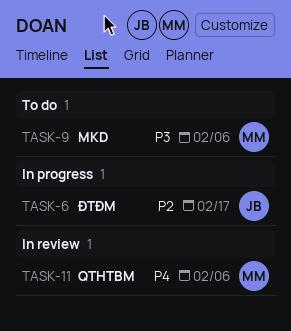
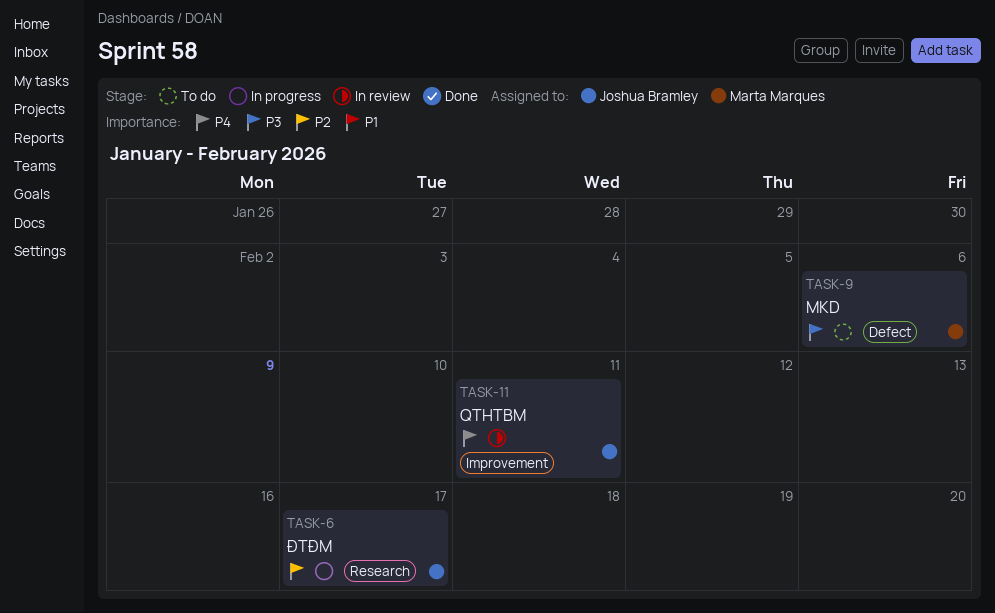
TASK-11, owner: Marta Marques -> Joshua Bramley
TASK-11, due: Feb 6 -> Feb 11

